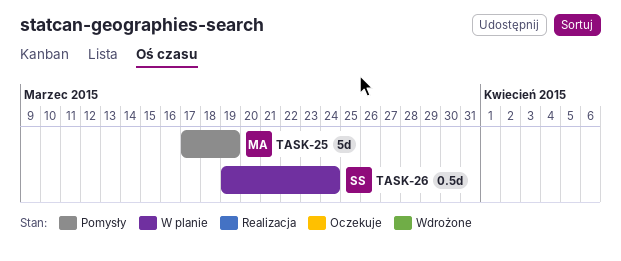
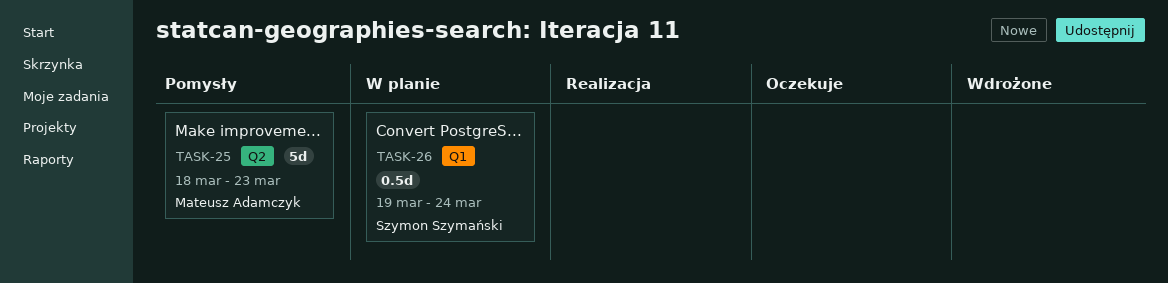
TASK-25, start: Mar 17 -> Mar 18
TASK-25, due: Mar 19 -> Mar 23

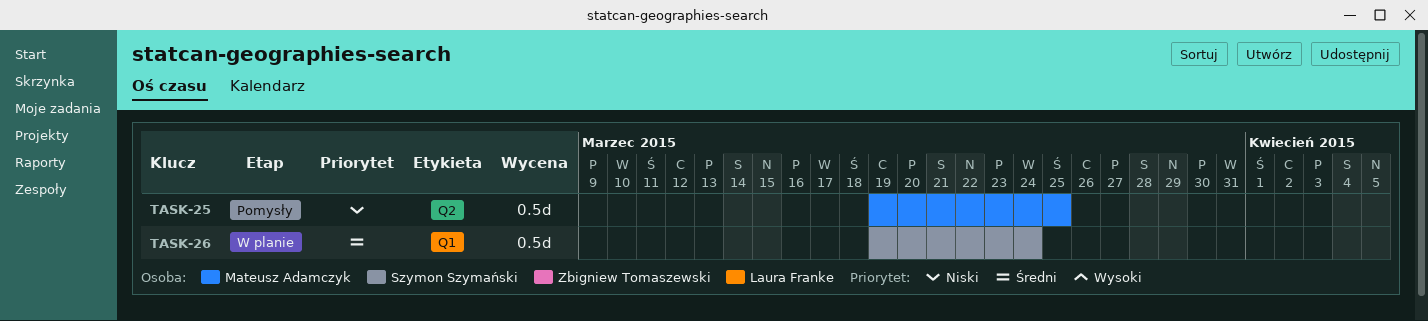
TASK-25, estimate: 5d -> 0.5d
TASK-25, start: Mar 18 -> Mar 19
TASK-25, due: Mar 23 -> Mar 25

